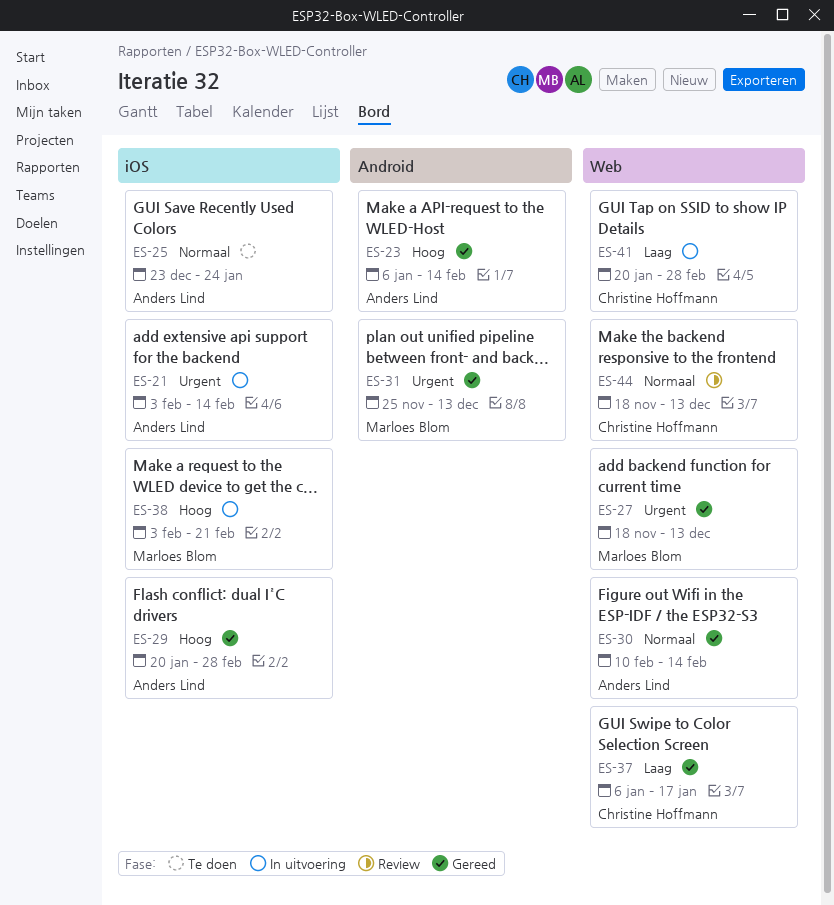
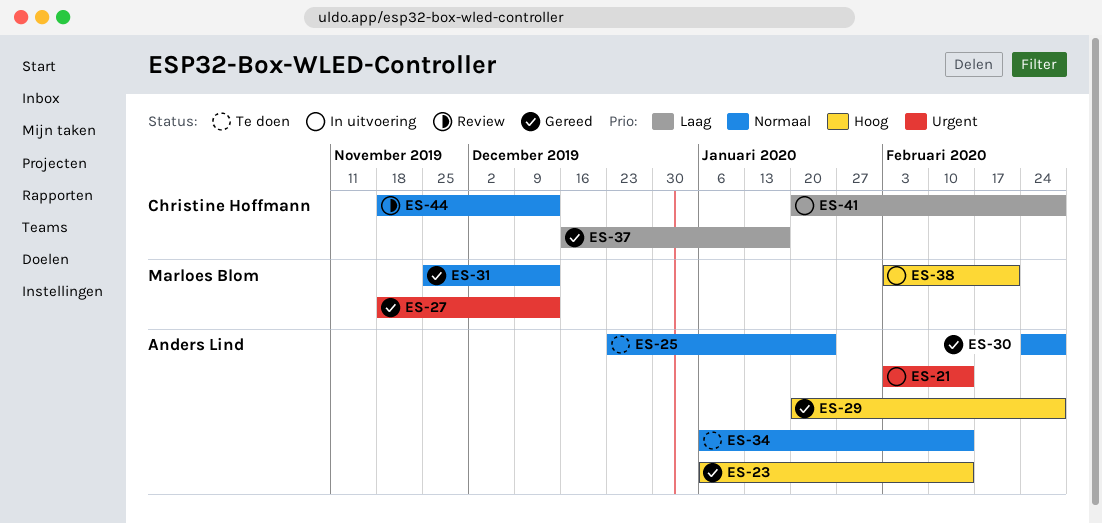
ES-30, start: Feb 10 -> Feb 24
ES-30, due: Feb 14 -> Feb 28
ES-31, priority: Urgent -> Normaal
ES-34: none -> present
ES-37, start: Jan 6 -> Dec 16

